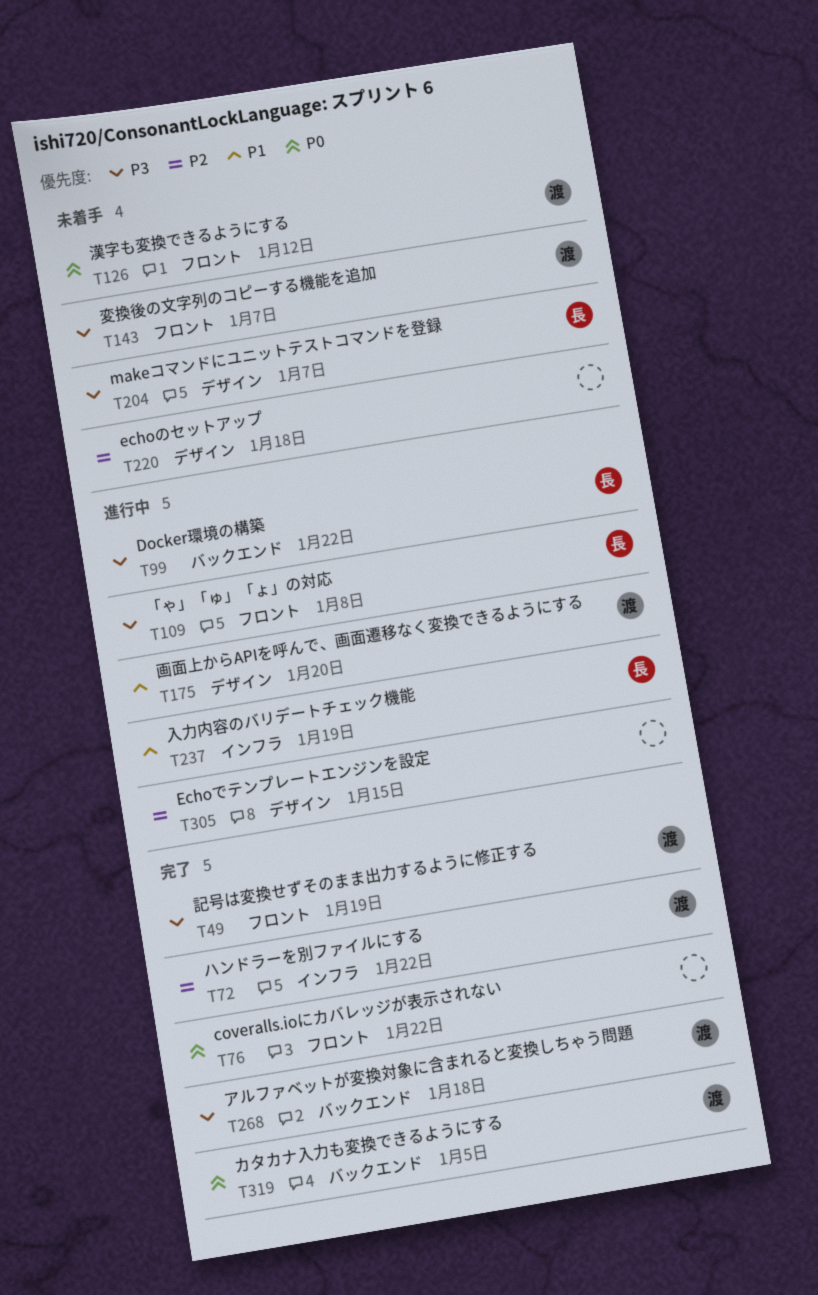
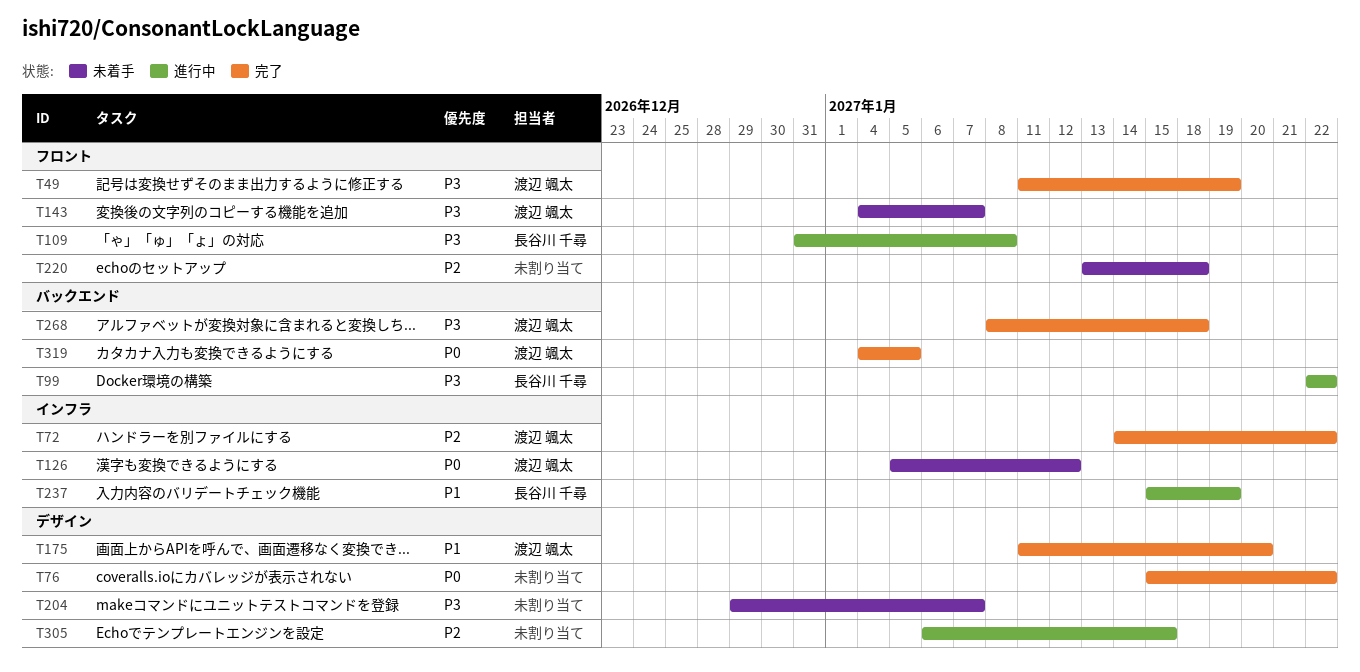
T76, label: フロント -> デザイン
T126, label: フロント -> インフラ
T175, status: 進行中 -> 完了
T204, owner: 長谷川 千尋 -> none
T220, label: デザイン -> フロント

